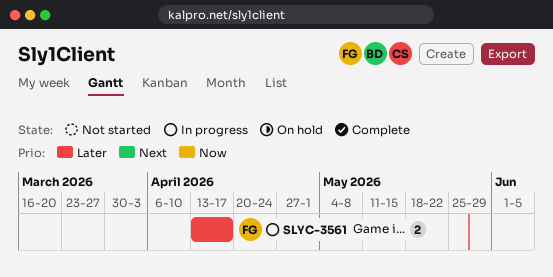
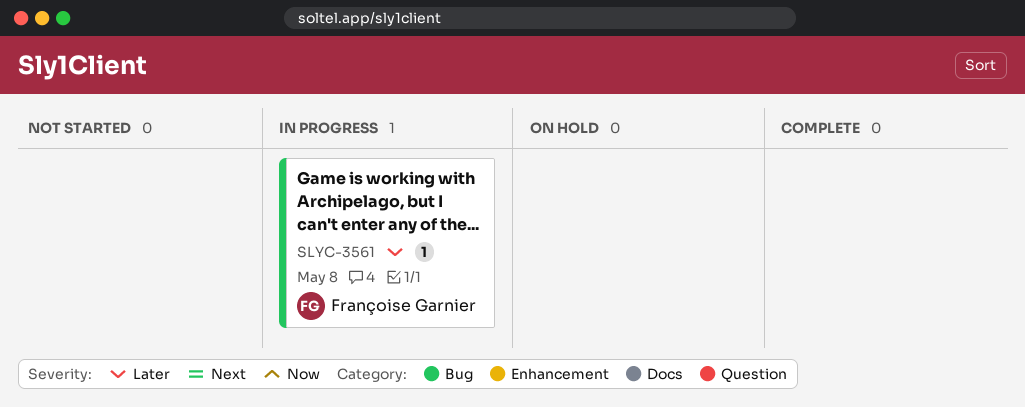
SLYC-3561, estimate: 2 -> 1
SLYC-3561, due: Apr 17 -> May 8

